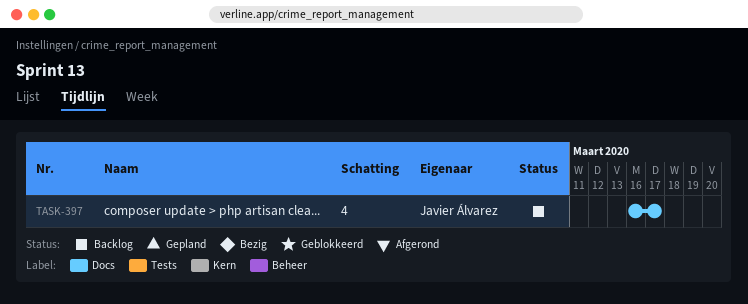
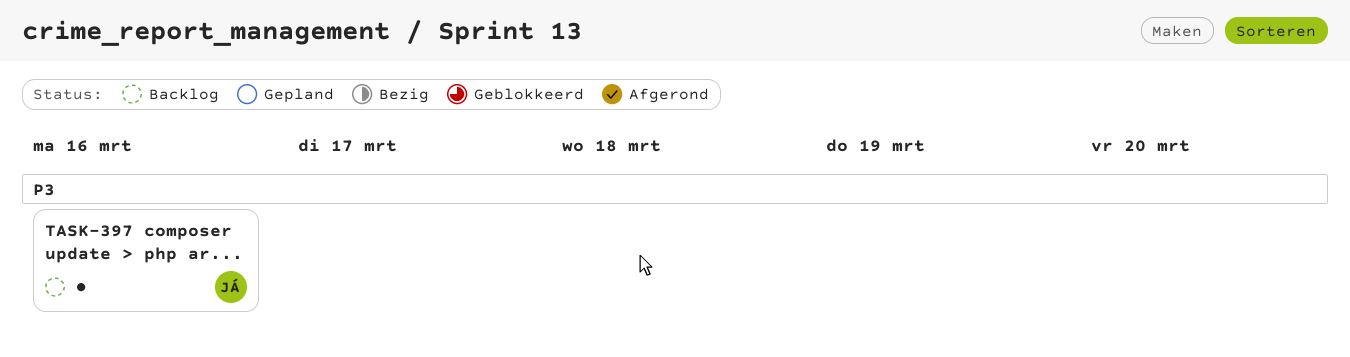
TASK-397, estimate: 4 -> 1
TASK-397, due: Mar 17 -> Mar 16

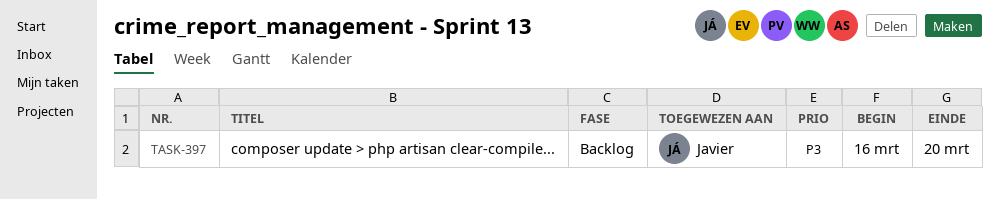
TASK-397, due: Mar 16 -> Mar 20

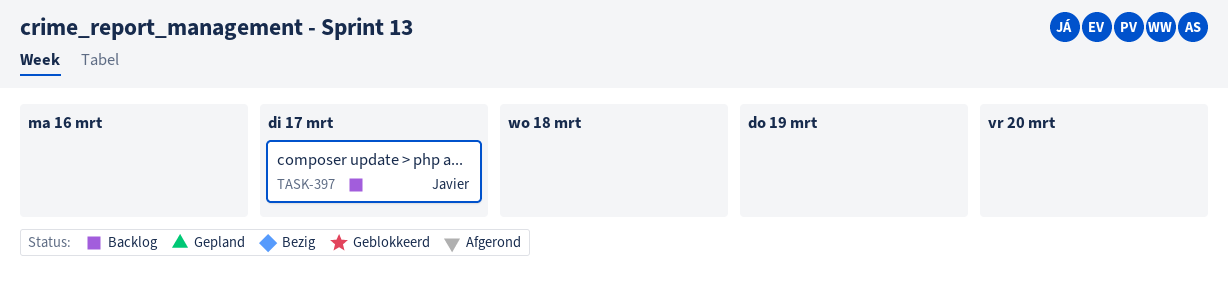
TASK-397, due: Mar 20 -> Mar 17

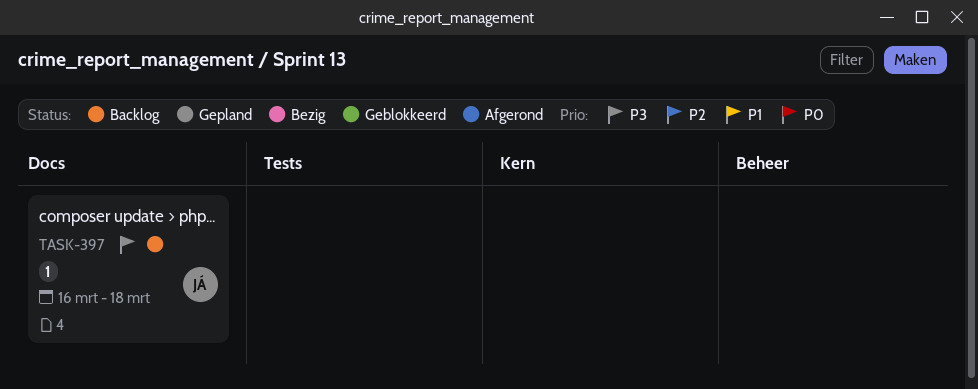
TASK-397, due: Mar 17 -> Mar 18

